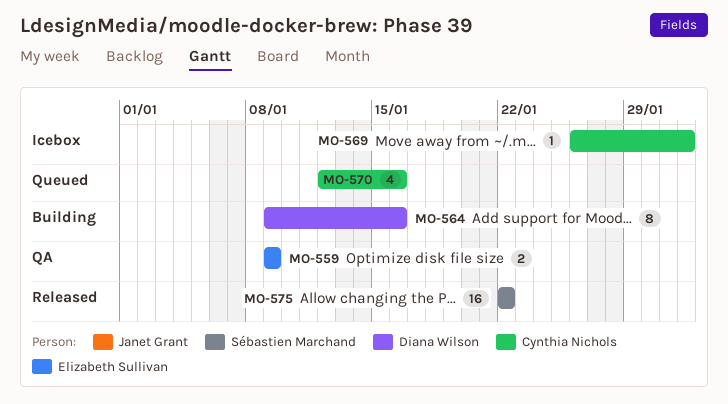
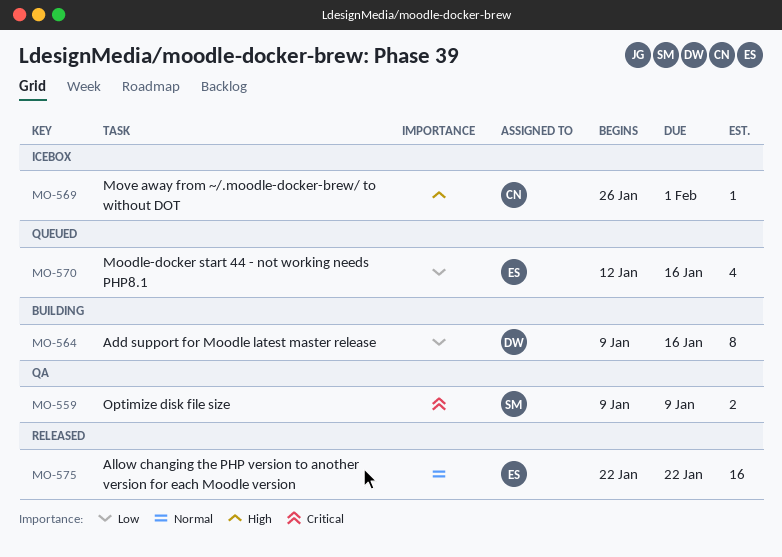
MO-559, owner: Elizabeth Sullivan -> Sébastien Marchand
MO-570, owner: Cynthia Nichols -> Elizabeth Sullivan
MO-575, owner: Sébastien Marchand -> Elizabeth Sullivan

